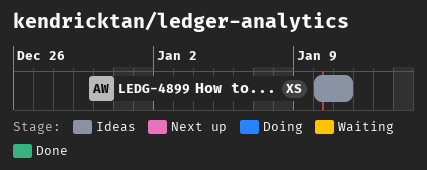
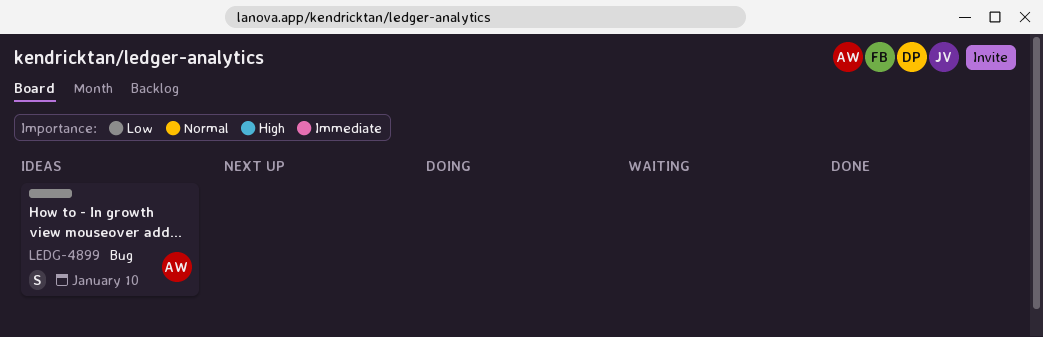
LEDG-4899, estimate: XS -> S
LEDG-4899, due: Jan 11 -> Jan 10

